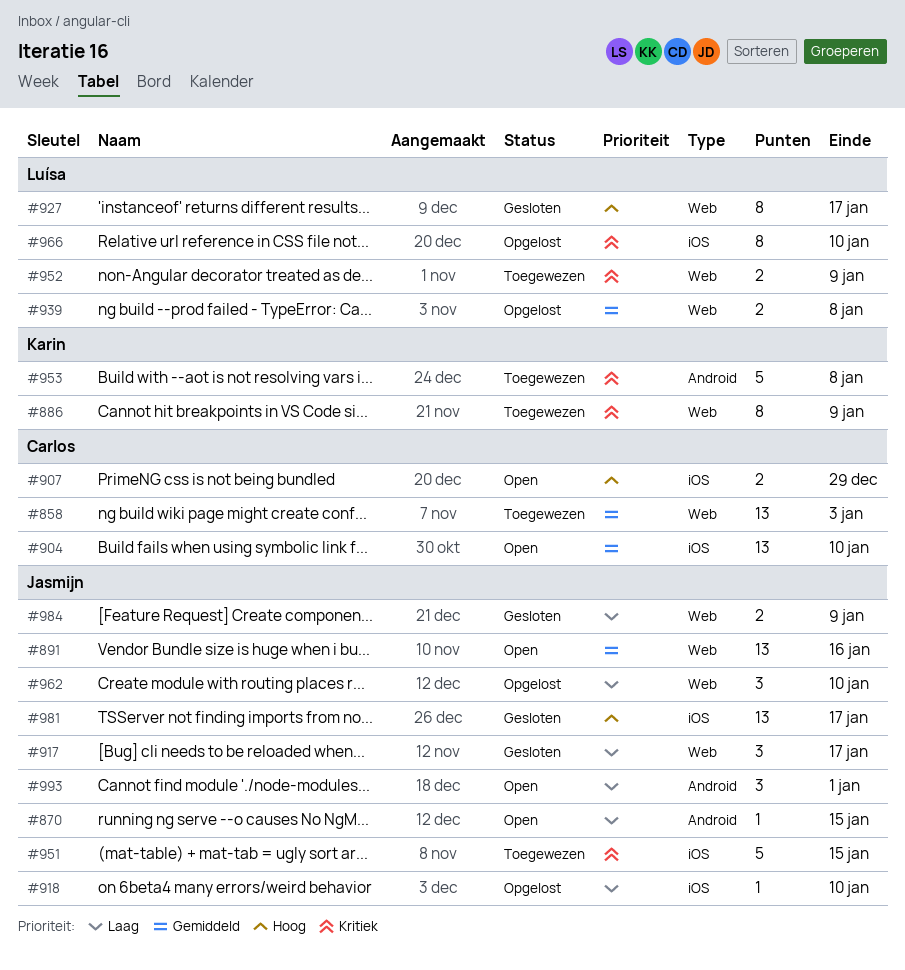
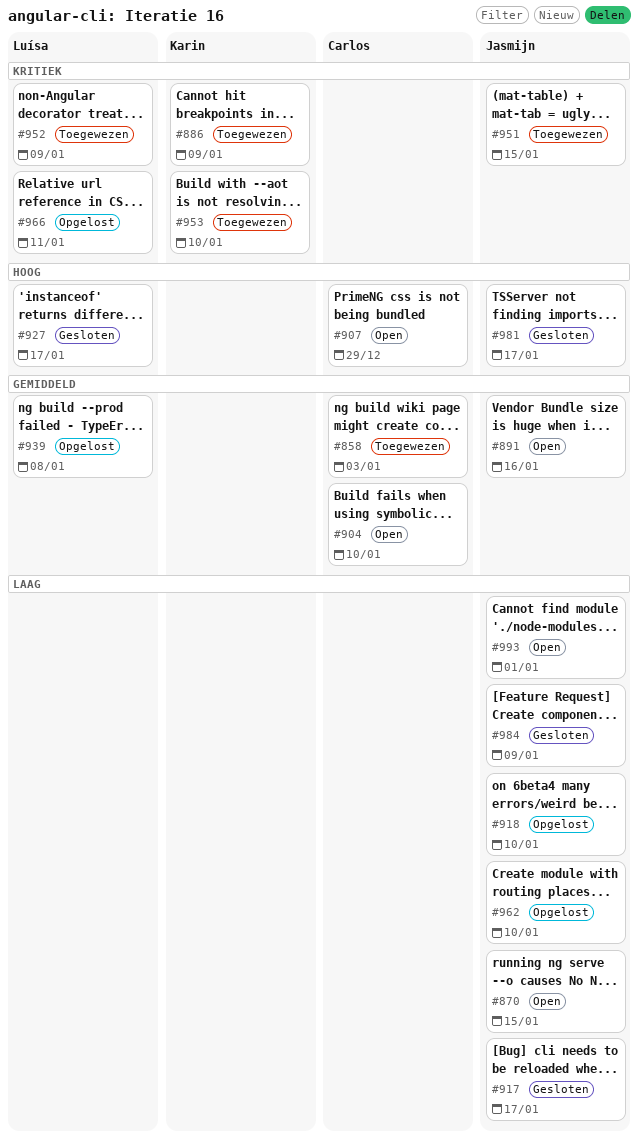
#953, due: Jan 8 -> Jan 10
#966, due: Jan 10 -> Jan 11

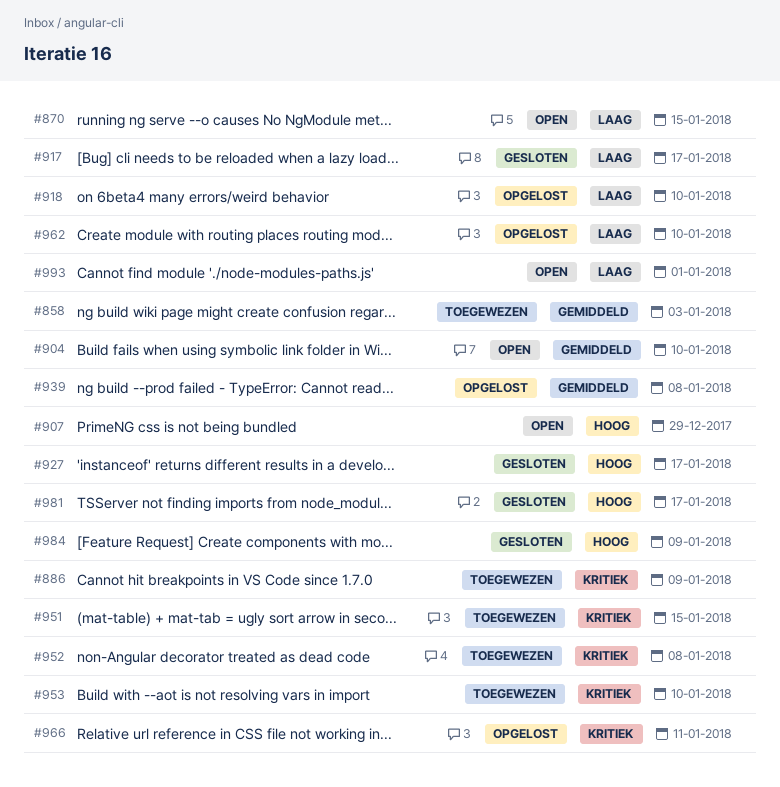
#891: present -> none
#952, due: Jan 9 -> Jan 8
#984, priority: Laag -> Hoog

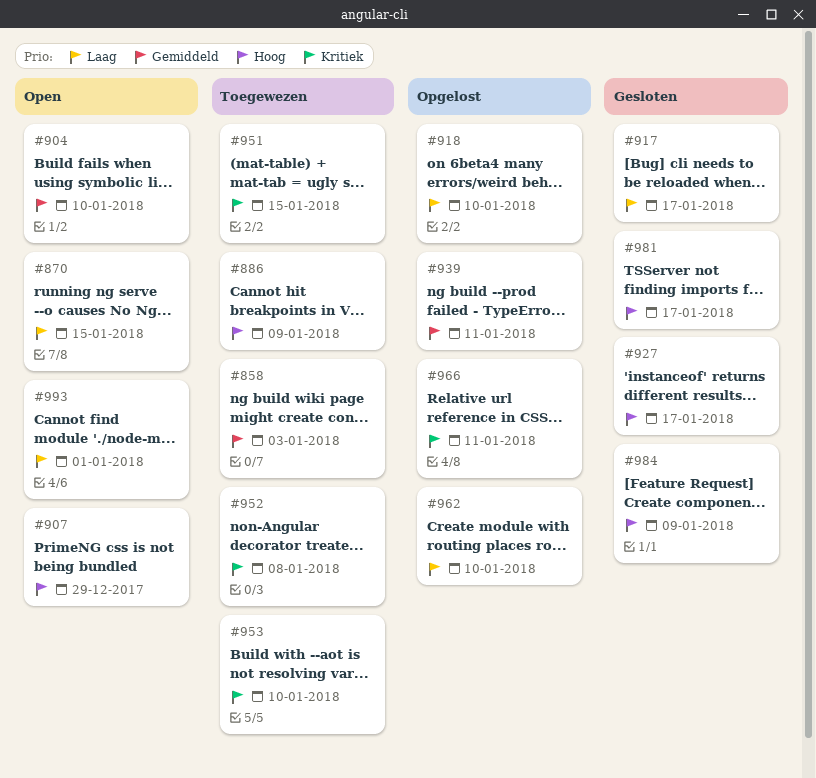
#886, priority: Kritiek -> Hoog
#939, due: Jan 8 -> Jan 11

